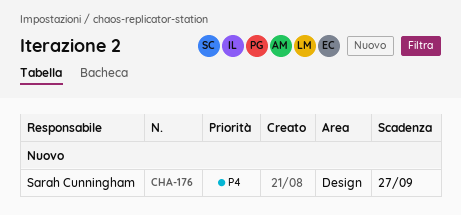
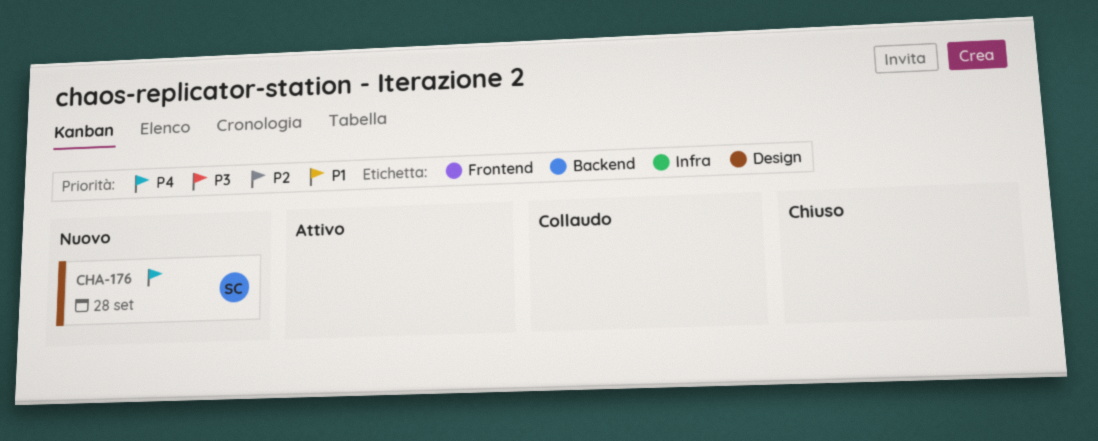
CHA-176, due: Sep 27 -> Sep 28

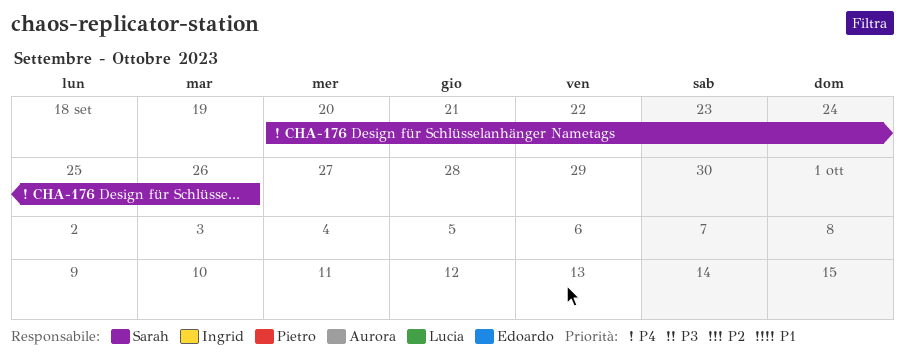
CHA-176, due: Sep 28 -> Sep 26

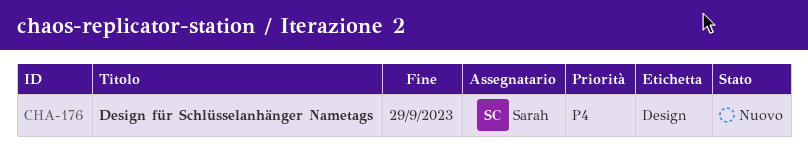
CHA-176, due: Sep 26 -> Sep 29

